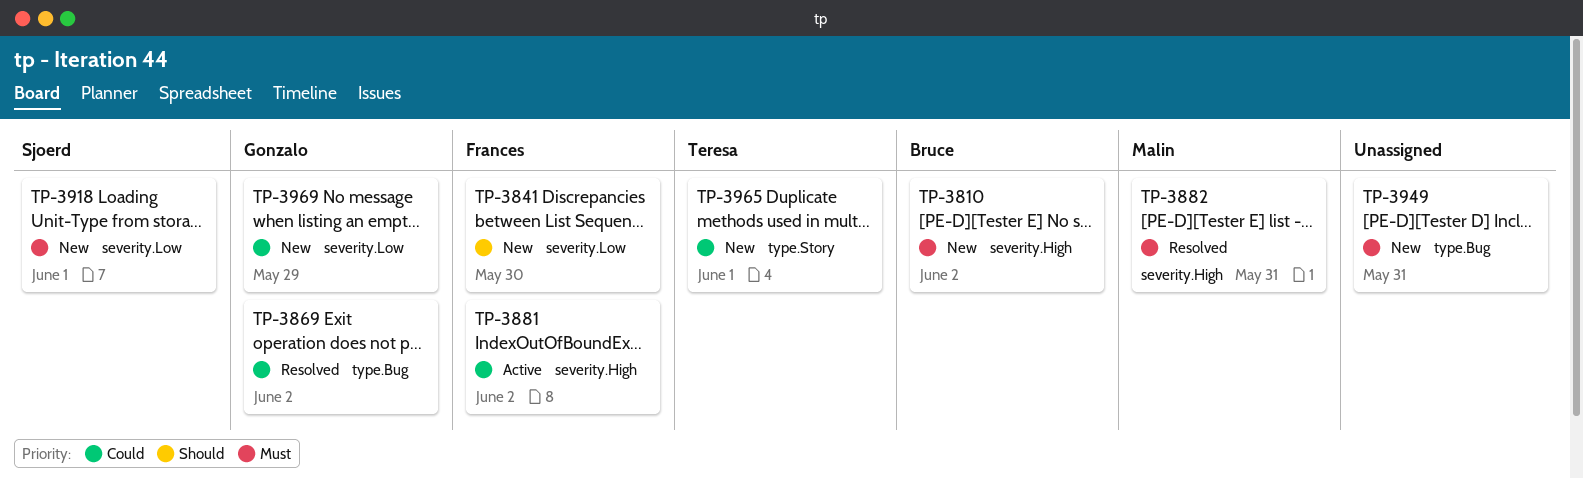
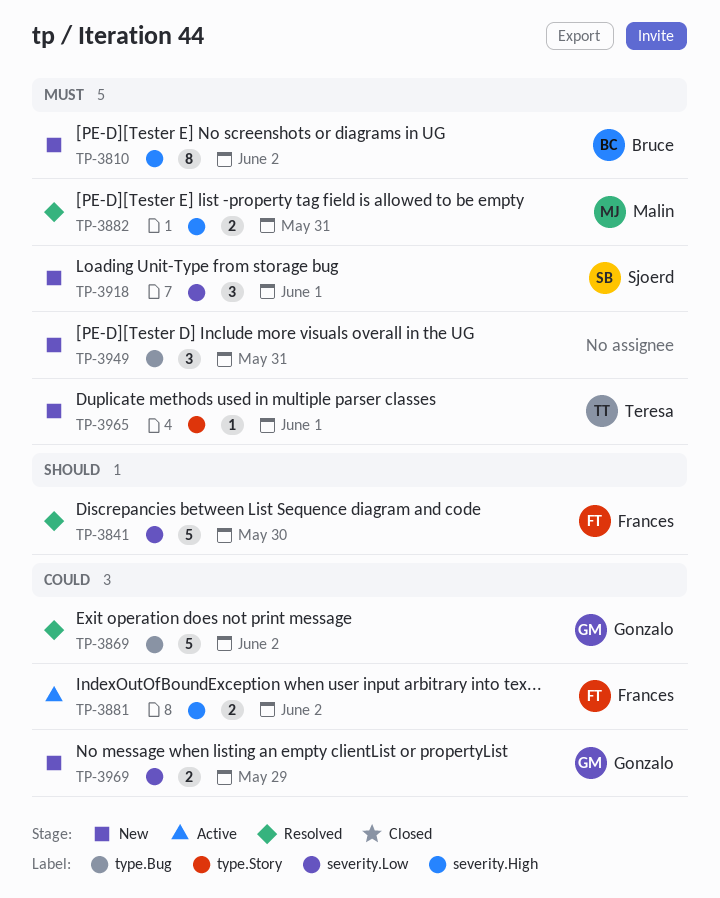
TP-3841, status: New -> Resolved
TP-3965, priority: Could -> Must

